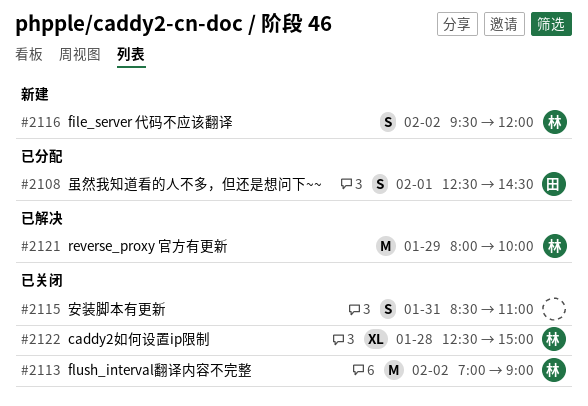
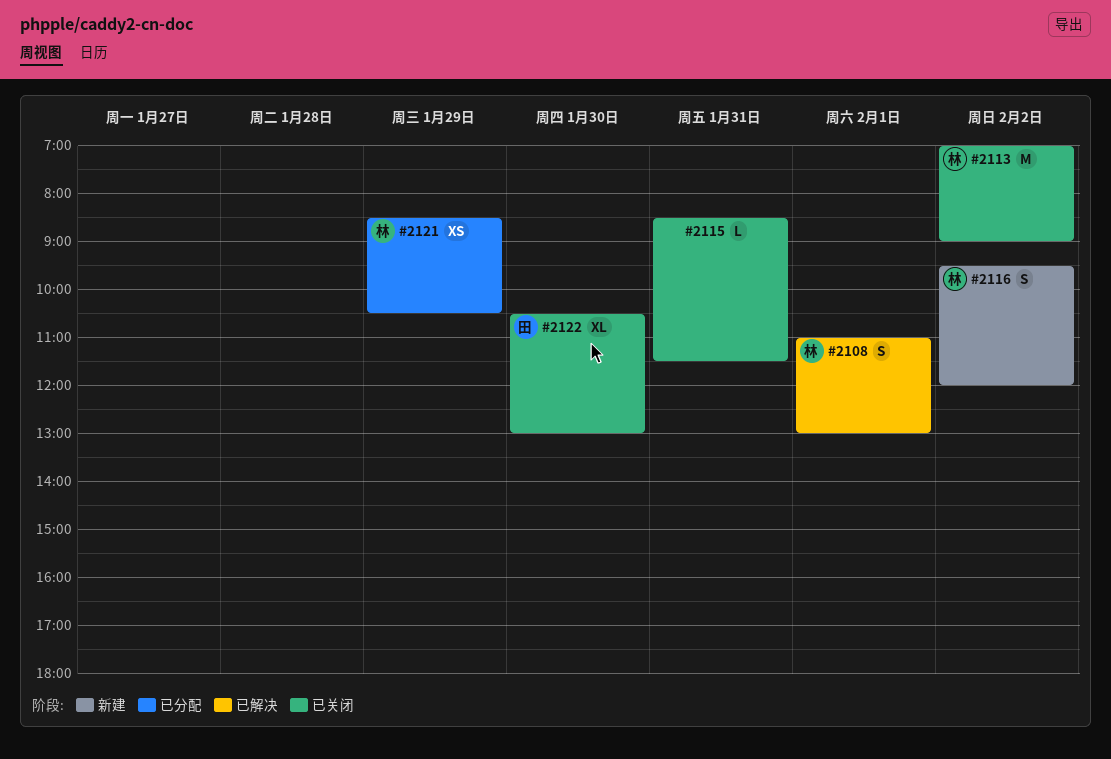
#2108, status: 已分配 -> 已解决
#2108, owner: 田 -> 林
#2108, begins: 12:30 -> 11:00
#2108, ends: 14:30 -> 13:00
#2115, estimate: S -> L
#2115, ends: 11:00 -> 11:30
#2121, status: 已解决 -> 已分配
#2121, estimate: M -> XS
#2121, begins: 08:00 -> 08:30
#2121, ends: 10:00 -> 10:30
#2122, owner: 林 -> 田
#2122, day: Jan 28 -> Jan 30
#2122, begins: 12:30 -> 10:30
#2122, ends: 15:00 -> 13:00

